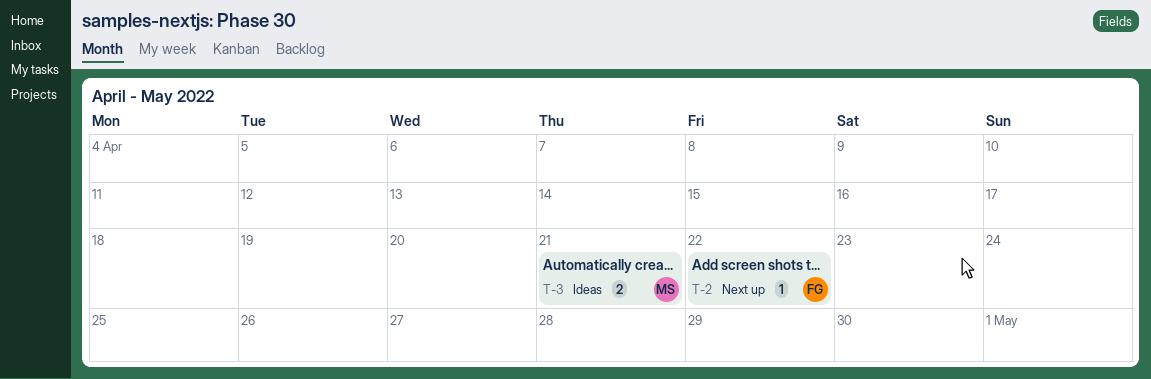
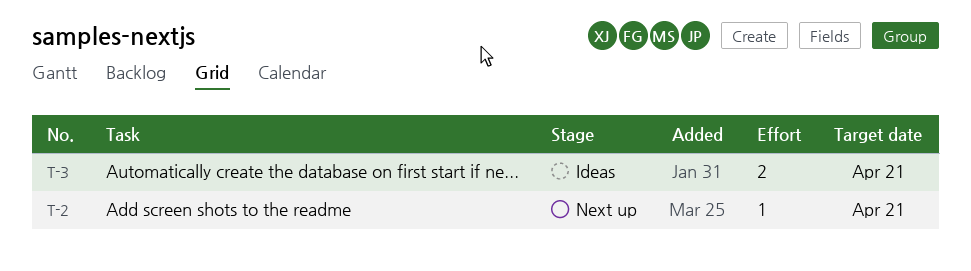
T-2, due: Apr 22 -> Apr 21

